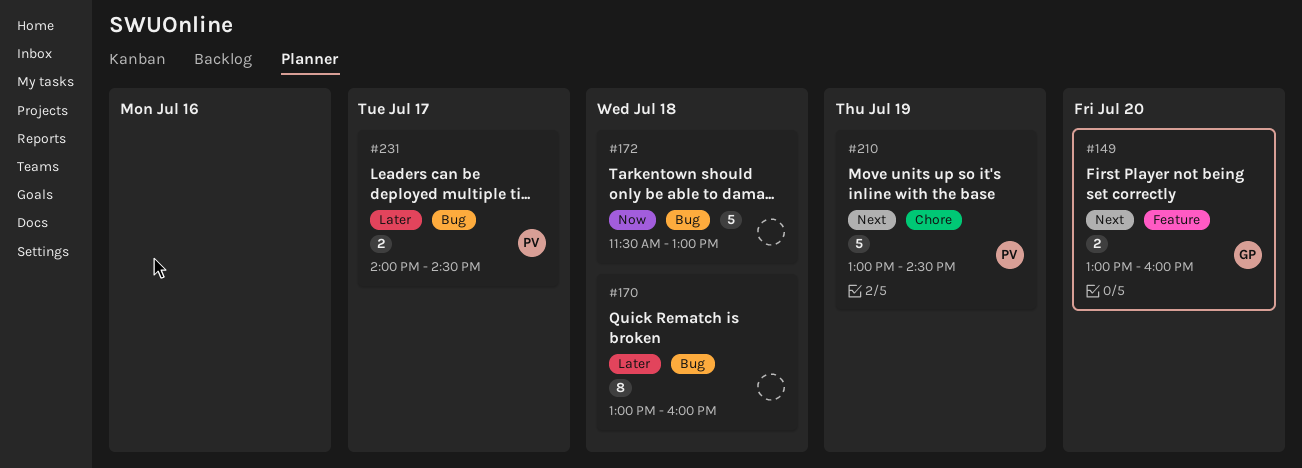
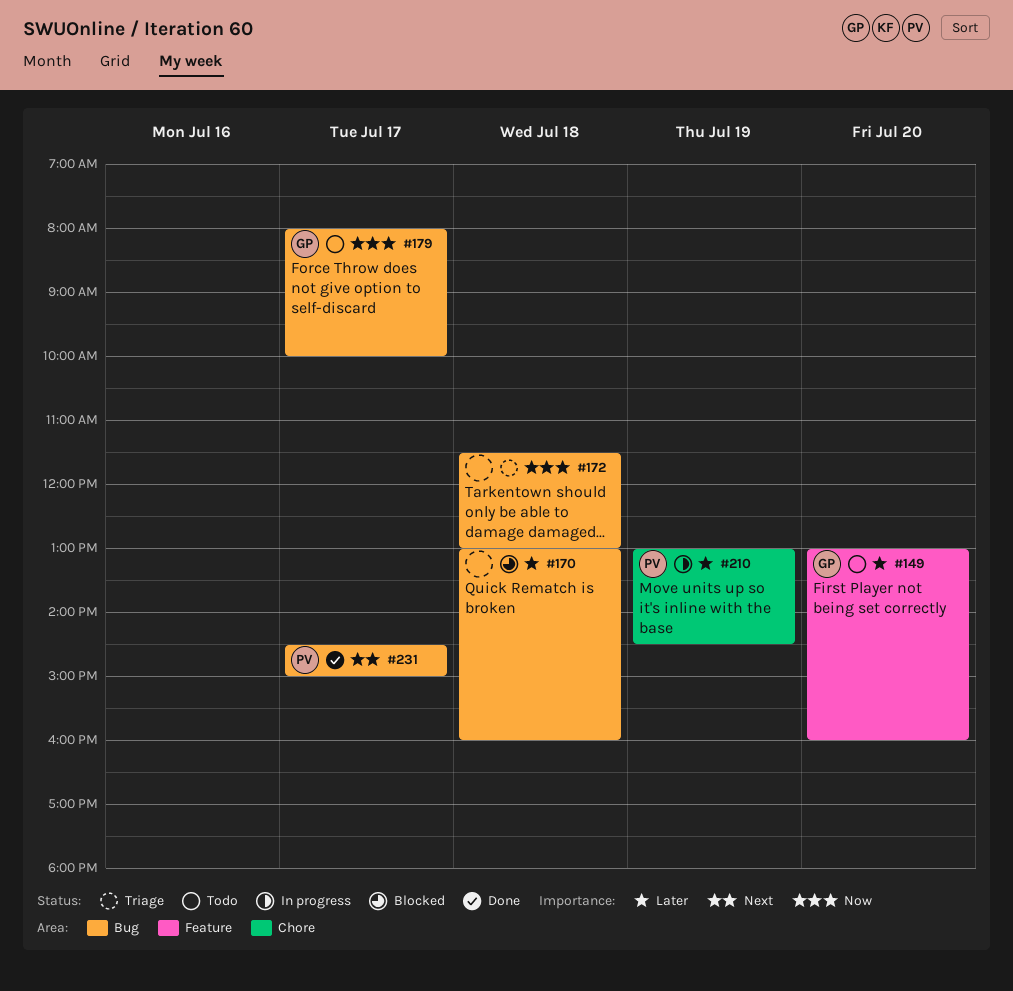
#149, priority: Next -> Later
#179: none -> present
#210, priority: Next -> Later
#231, priority: Later -> Next
#231, begins: 14:00 -> 14:30
#231, ends: 14:30 -> 15:00

